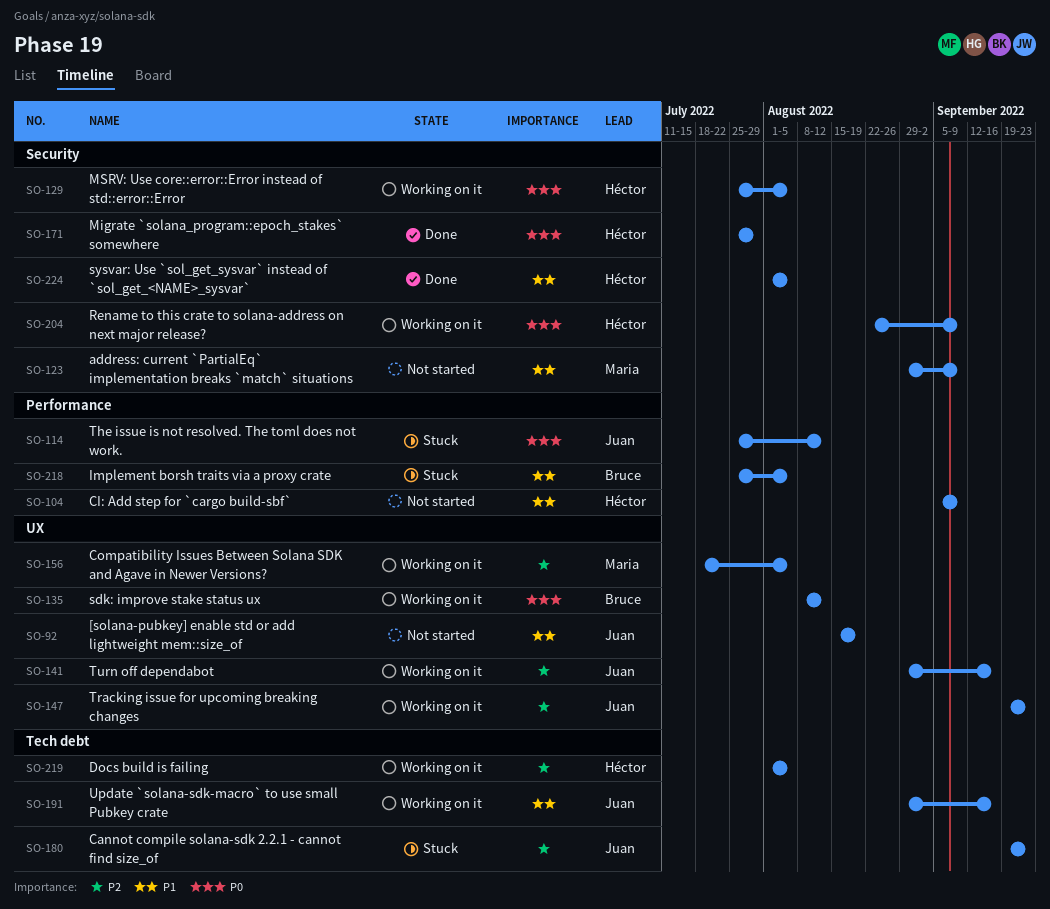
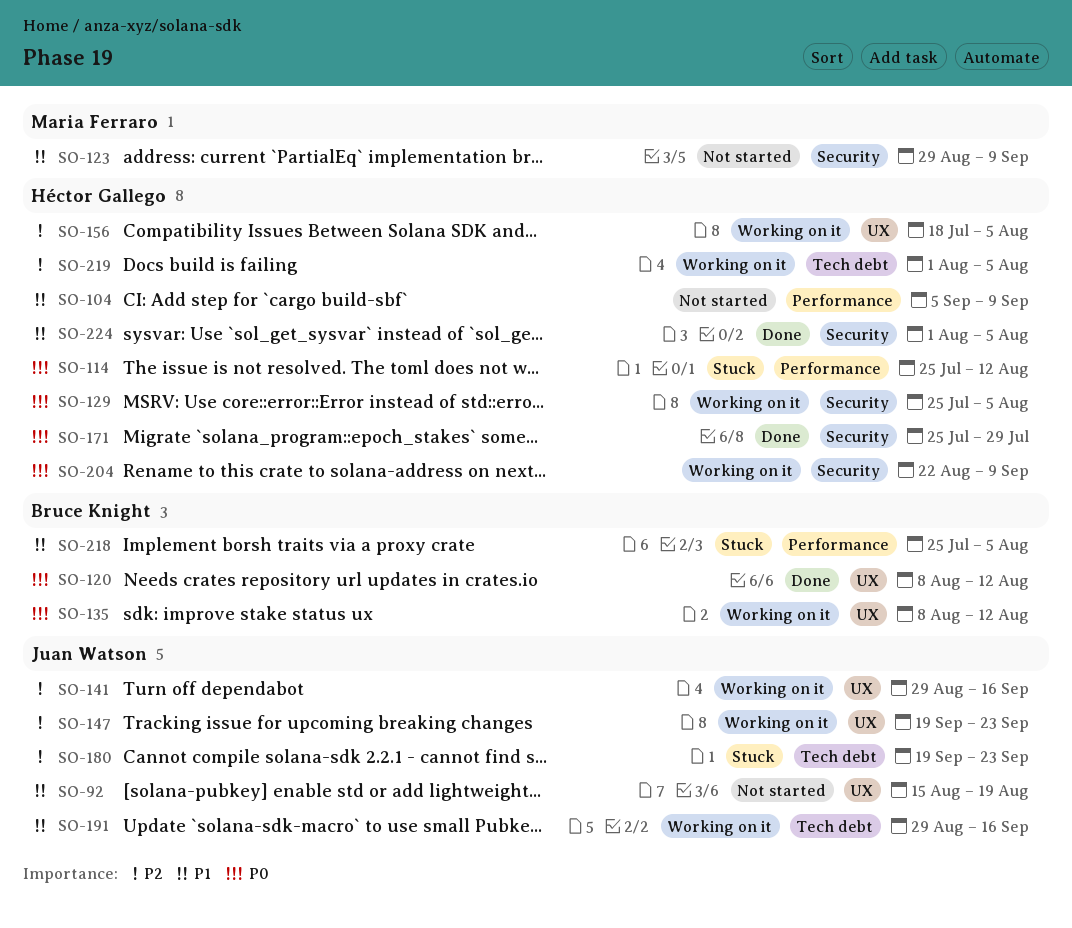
SO-114, owner: Juan Watson -> Héctor Gallego
SO-120: none -> present
SO-156, owner: Maria Ferraro -> Héctor Gallego

